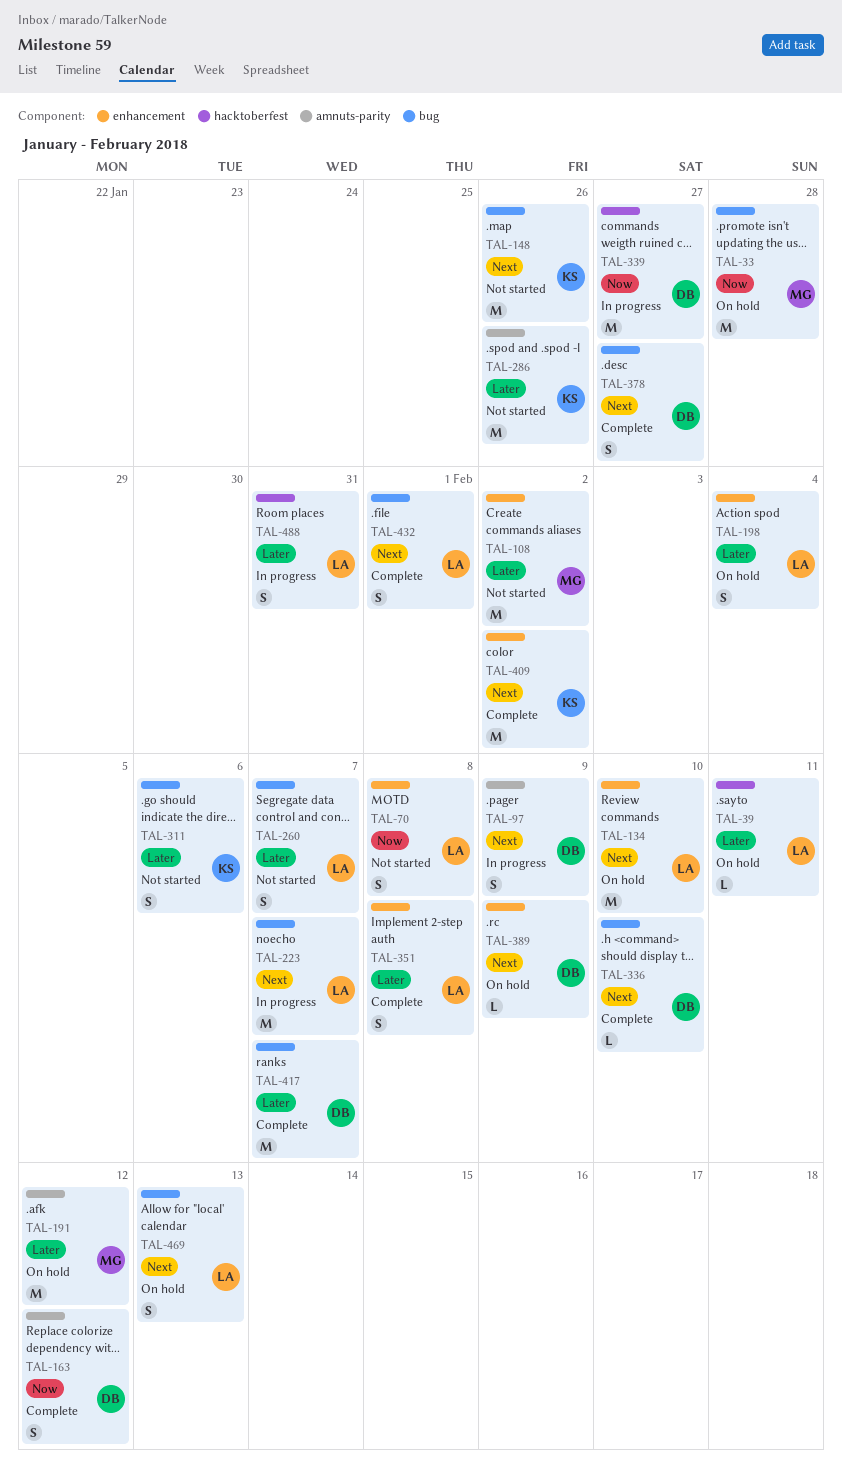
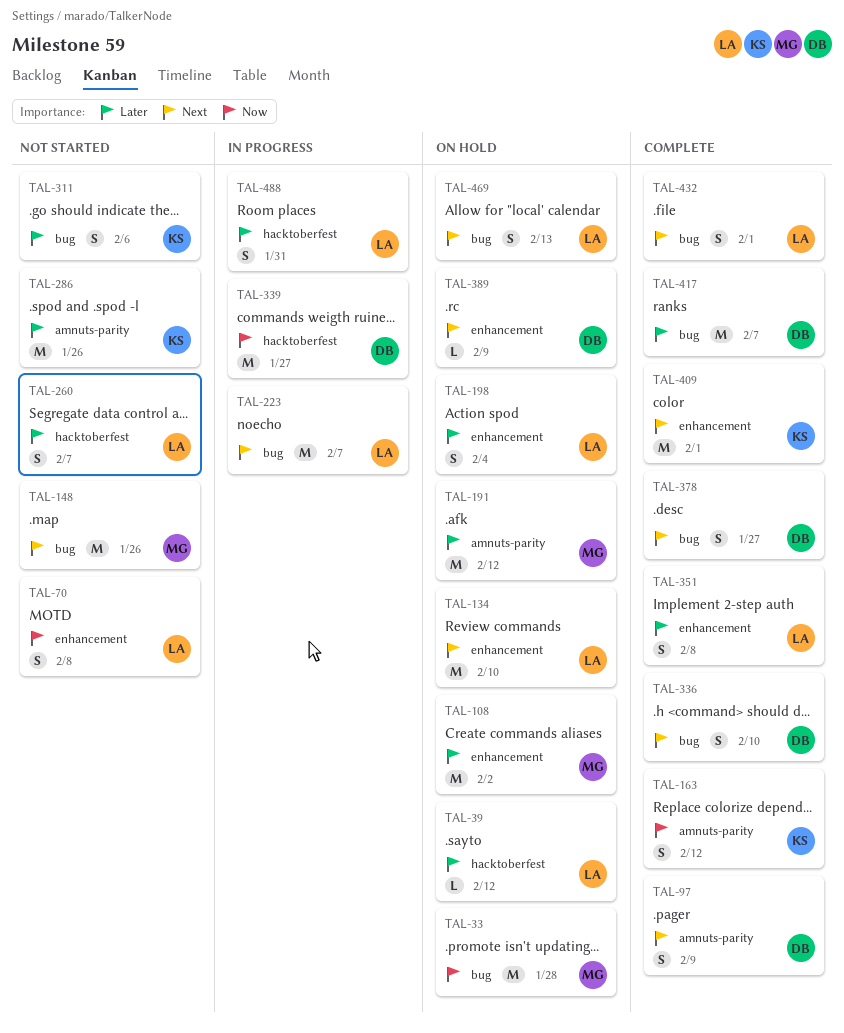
TAL-39, due: Feb 11 -> Feb 12
TAL-97, status: In progress -> Complete
TAL-108, status: Not started -> On hold
TAL-148, owner: KS -> MG
TAL-163, owner: DB -> KS
TAL-260, label: bug -> hacktoberfest
TAL-336, estimate: L -> S
TAL-409, due: Feb 2 -> Feb 1

